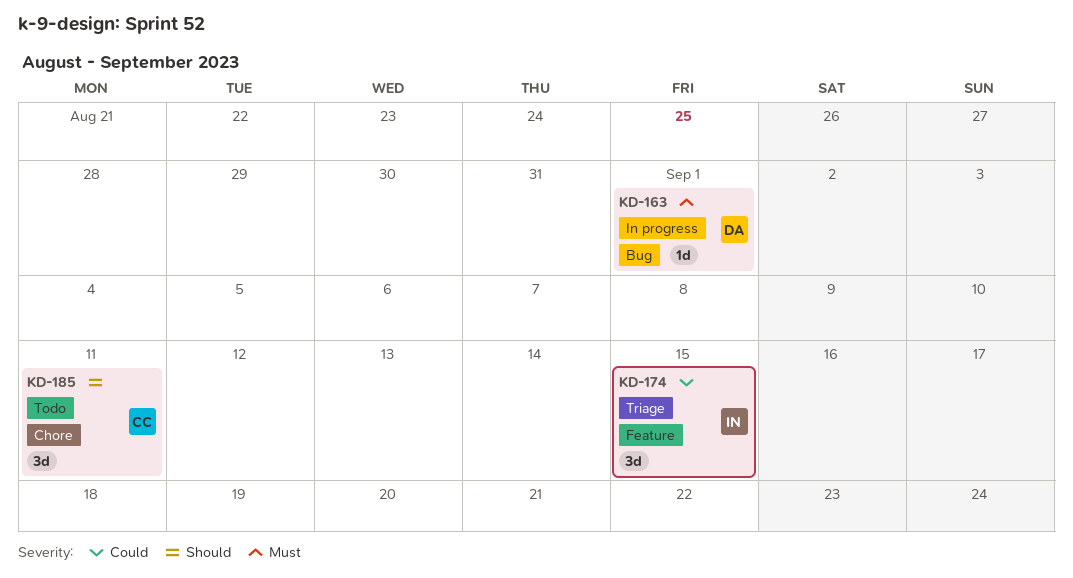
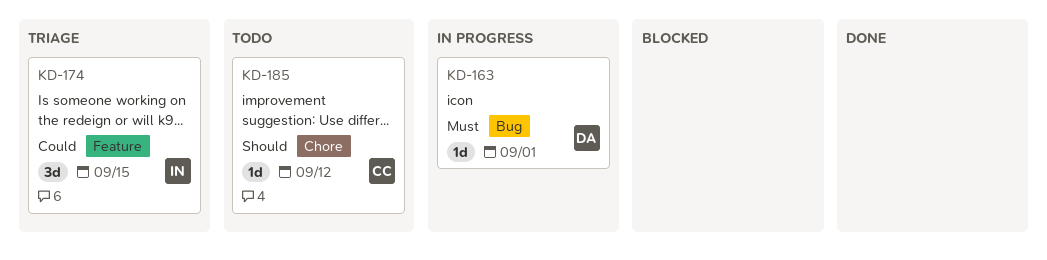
KD-185, estimate: 3d -> 1d
KD-185, due: Sep 11 -> Sep 12

